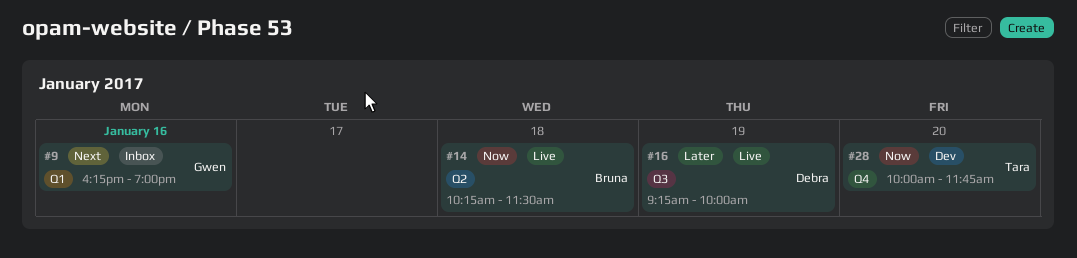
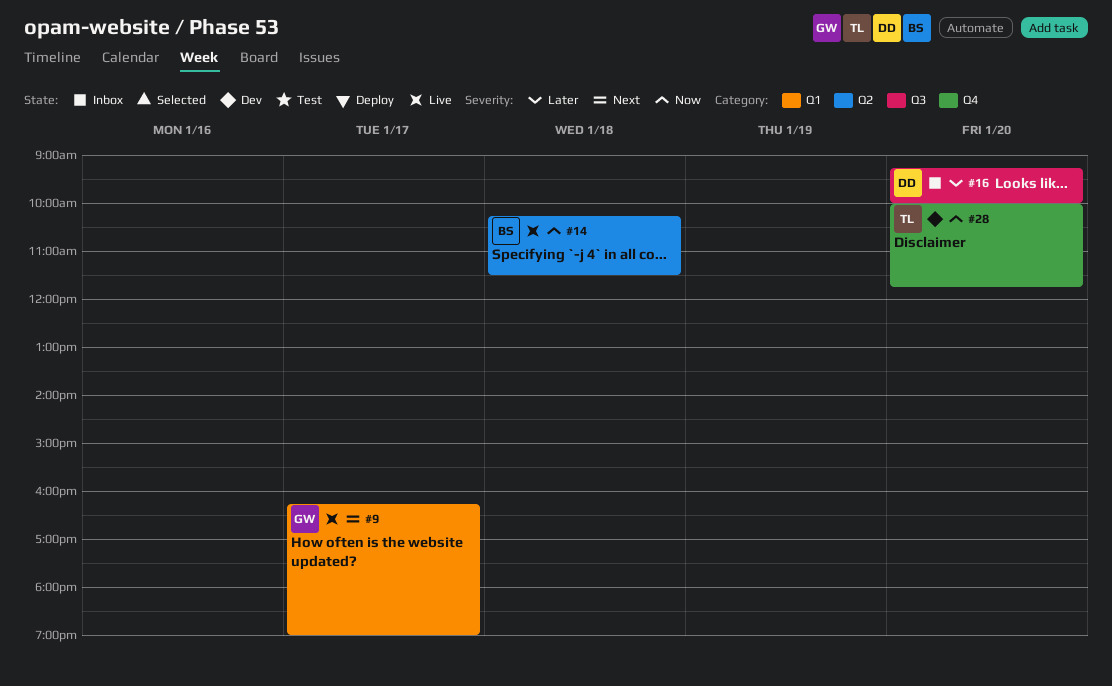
#9, status: Inbox -> Live
#9, day: Jan 16 -> Jan 17
#16, status: Live -> Inbox
#16, day: Jan 19 -> Jan 20

